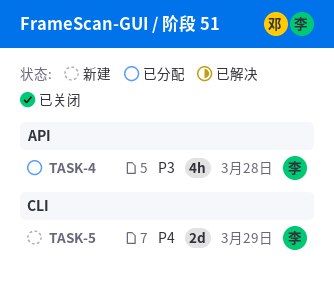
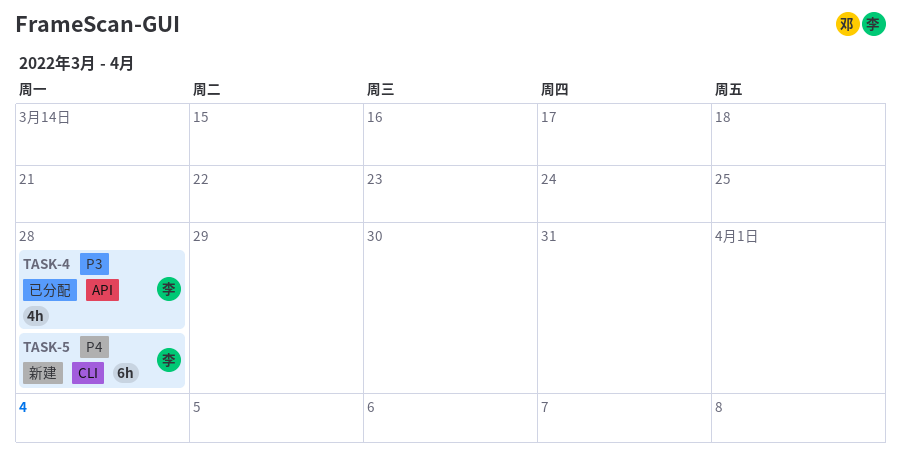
TASK-5, estimate: 2d -> 6h
TASK-5, due: Mar 29 -> Mar 28

